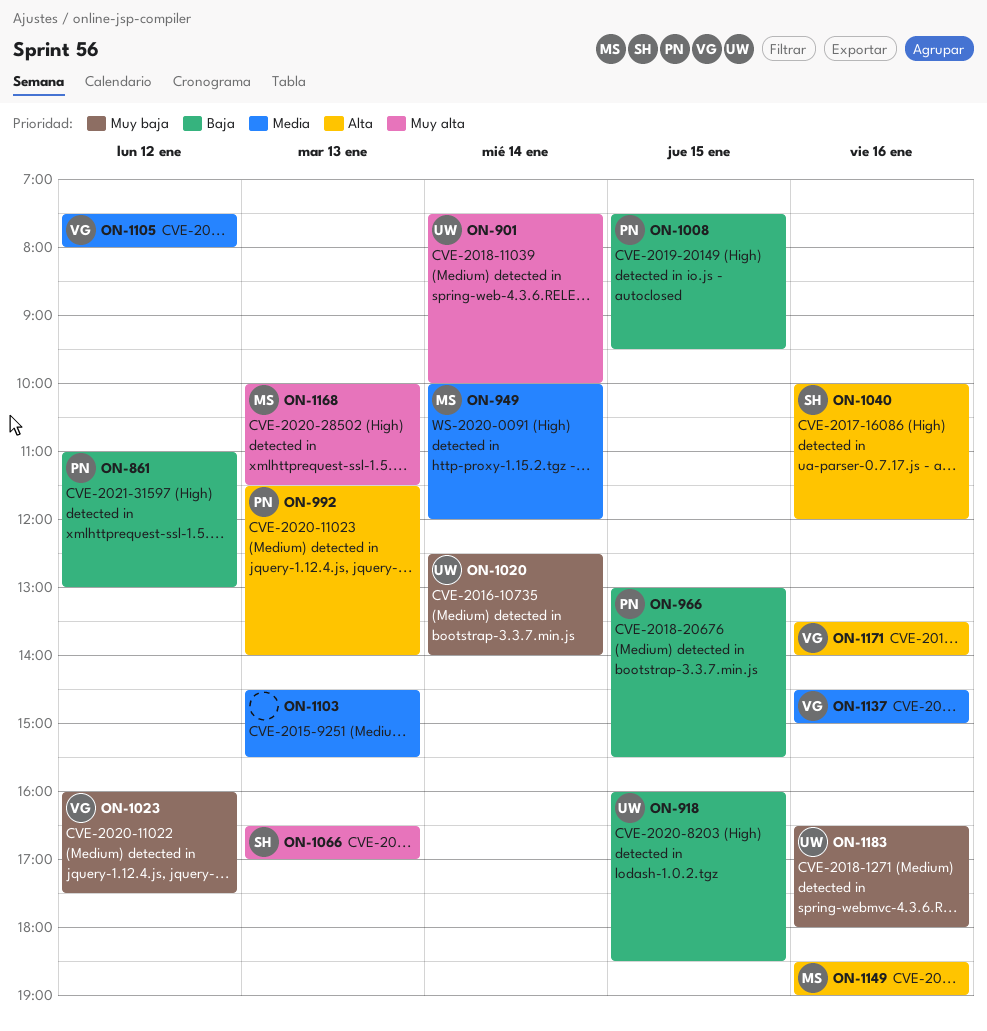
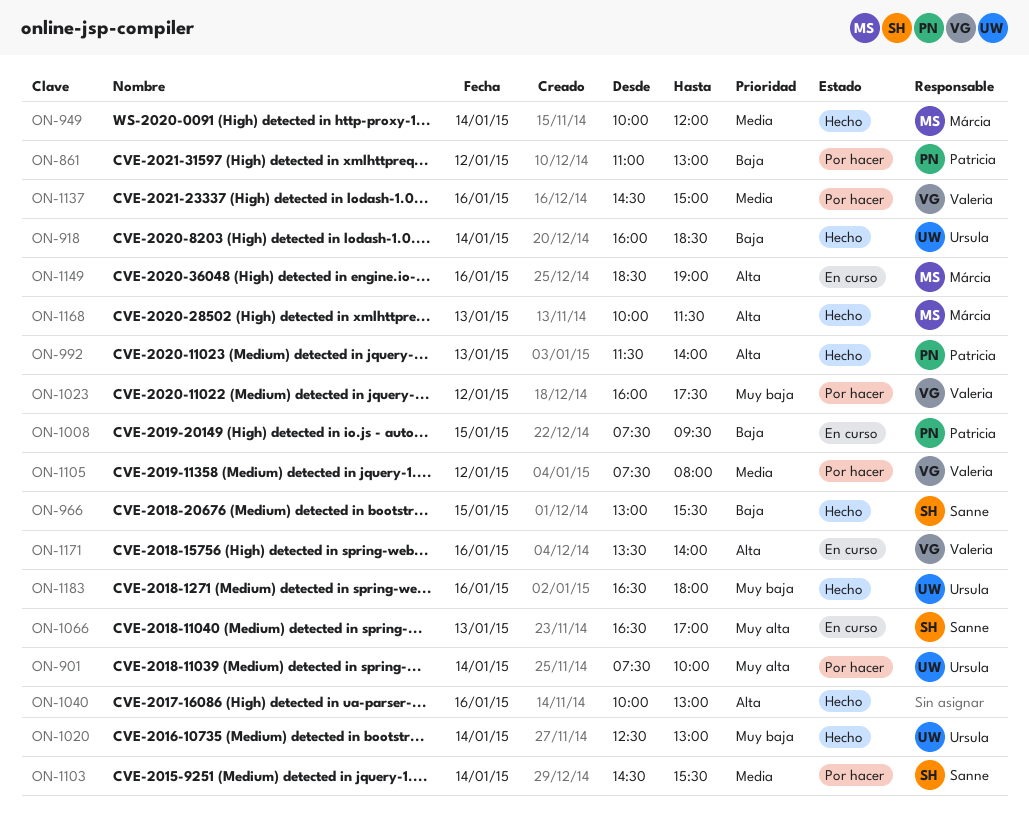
ON-918, day: Jan 15 -> Jan 14
ON-966, owner: Patricia -> Sanne
ON-1020, ends: 14:00 -> 13:00
ON-1040, owner: Sanne -> none
ON-1040, ends: 12:00 -> 13:00
ON-1103, owner: none -> Sanne
ON-1103, day: Jan 13 -> Jan 14
ON-1168, priority: Muy alta -> Alta

